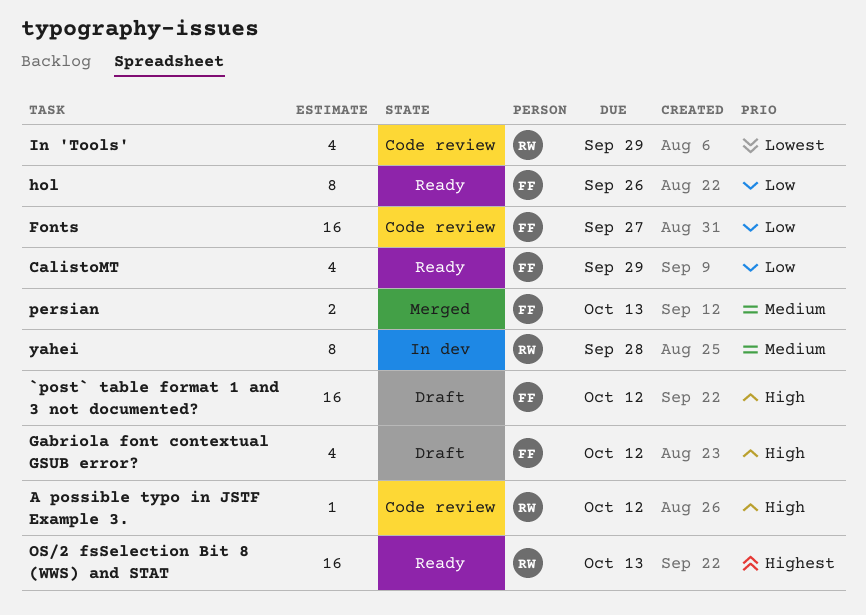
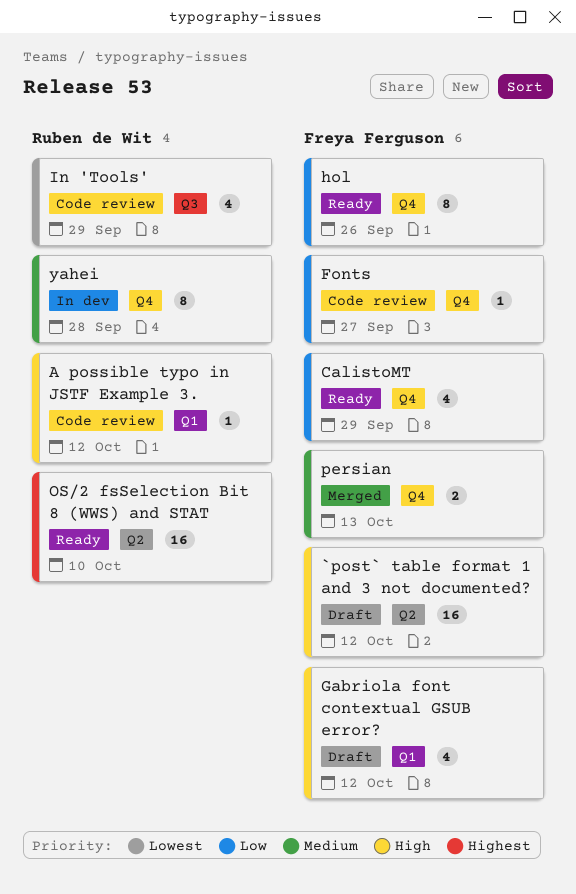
Fonts, estimate: 16 -> 1
OS/2 fsSelection Bit 8 (WWS) and STAT, due: Oct 13 -> Oct 10

